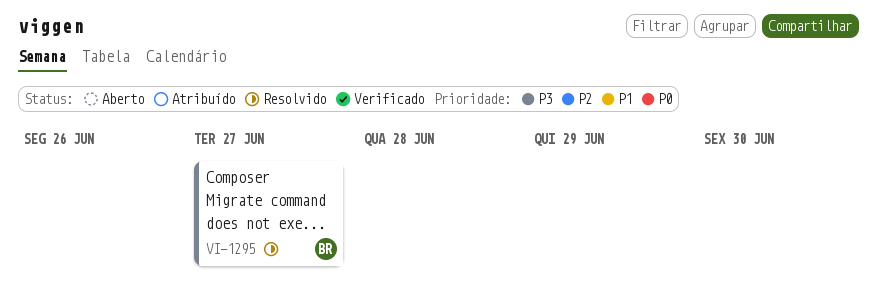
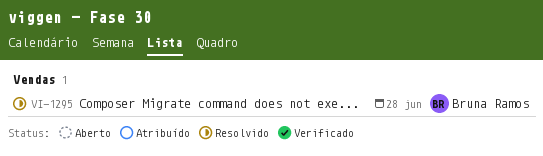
VI-1295, due: Jun 27 -> Jun 28

